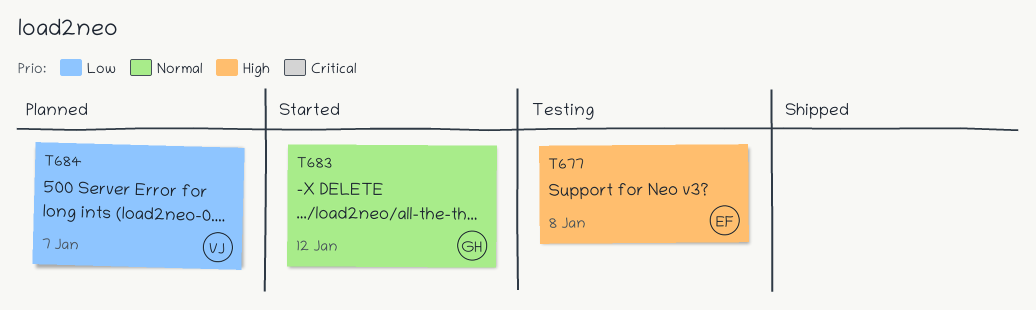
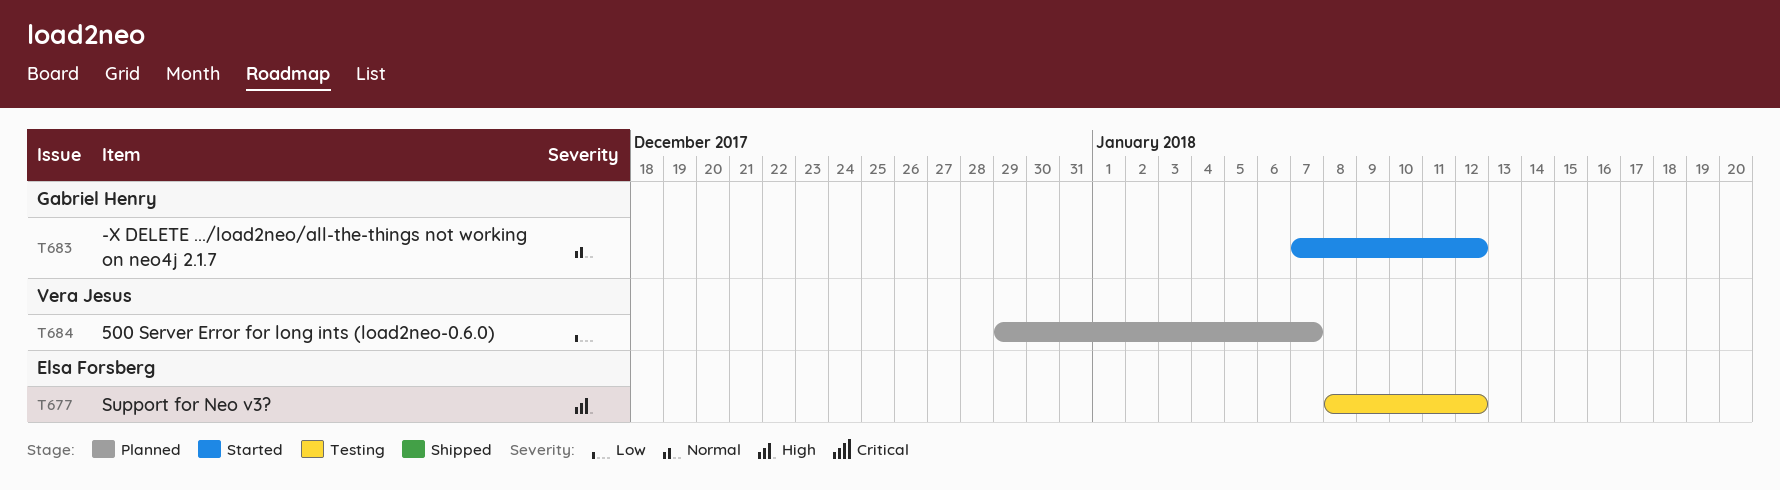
T677, due: Jan 8 -> Jan 12

